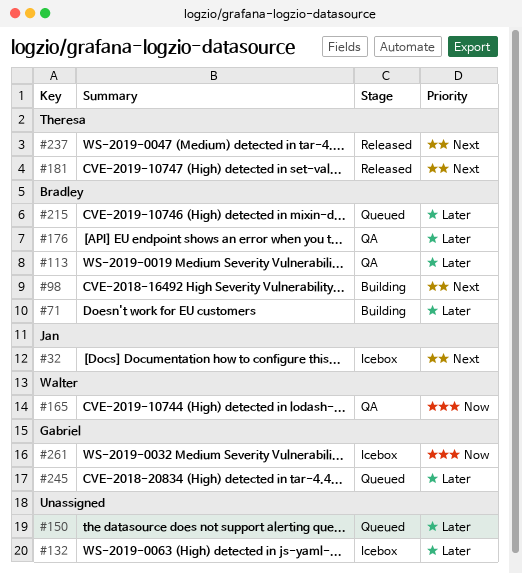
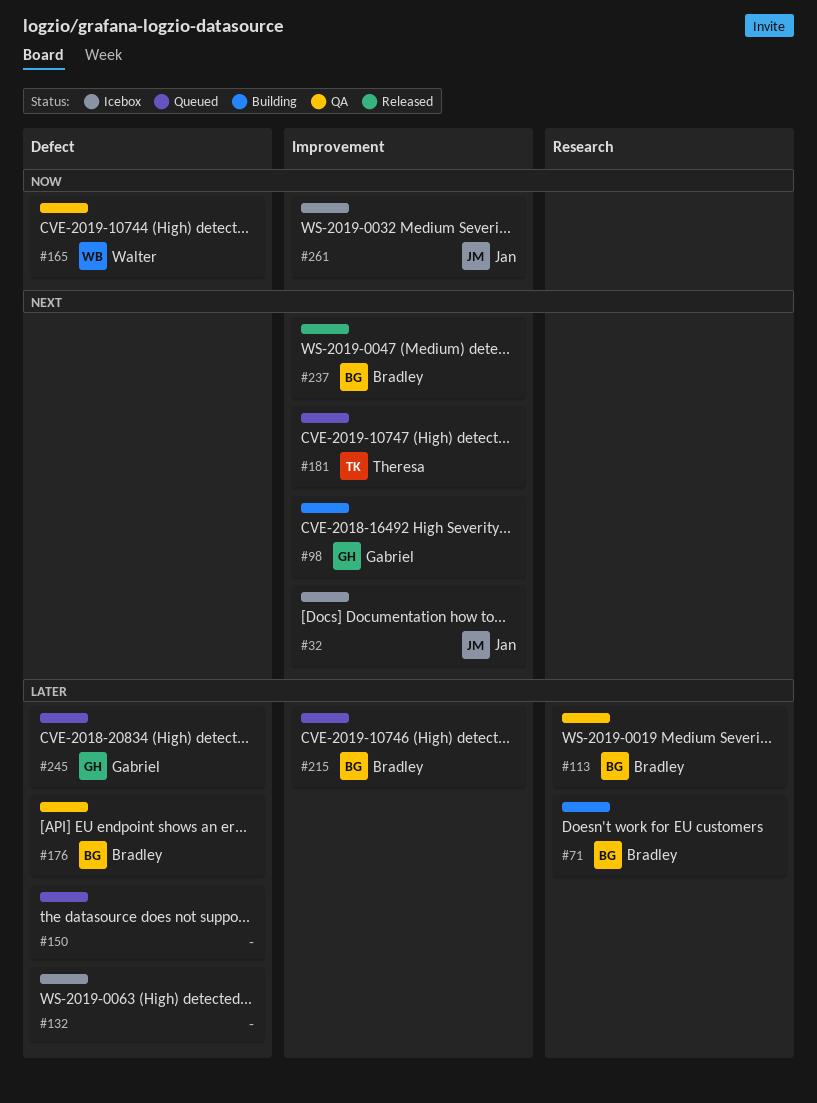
#98, owner: Bradley -> Gabriel
#181, status: Released -> Queued
#237, owner: Theresa -> Bradley
#261, owner: Gabriel -> Jan

